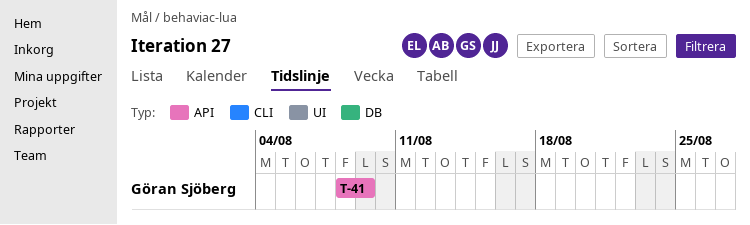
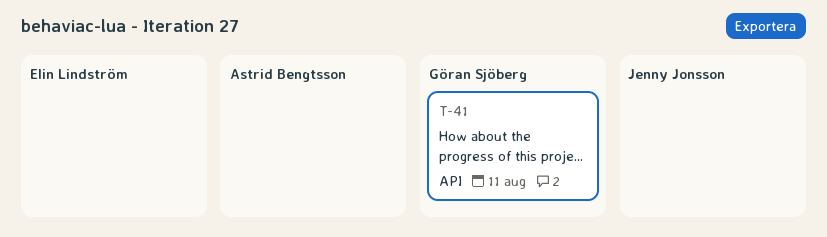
T-41, due: Aug 9 -> Aug 11

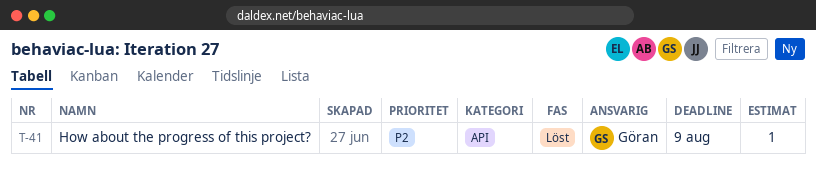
T-41, due: Aug 11 -> Aug 9

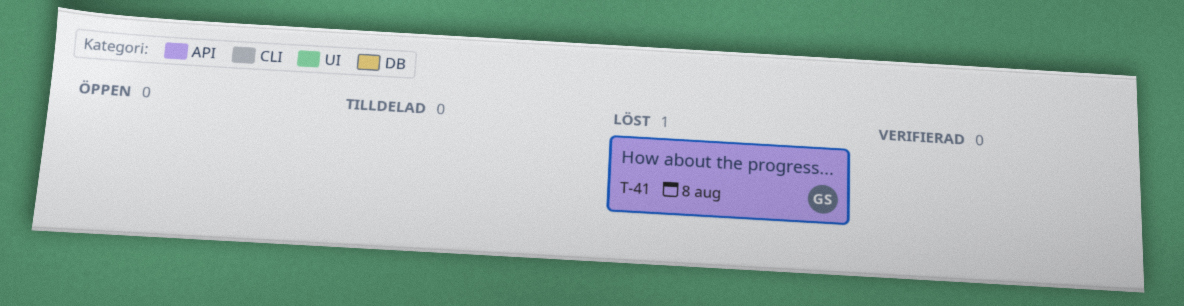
T-41, due: Aug 9 -> Aug 8

